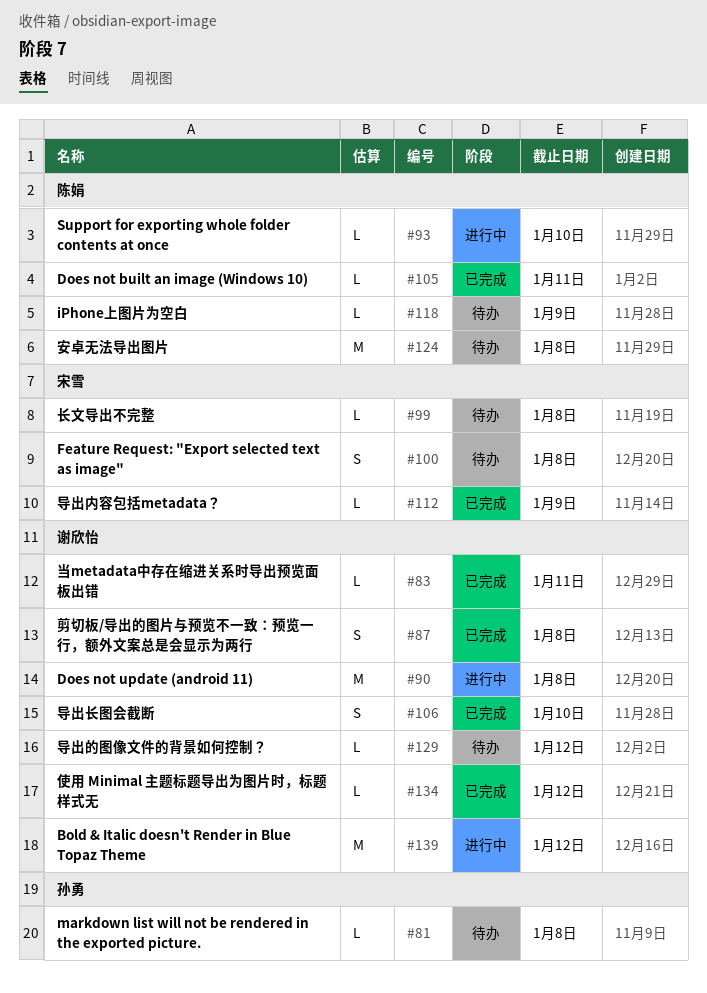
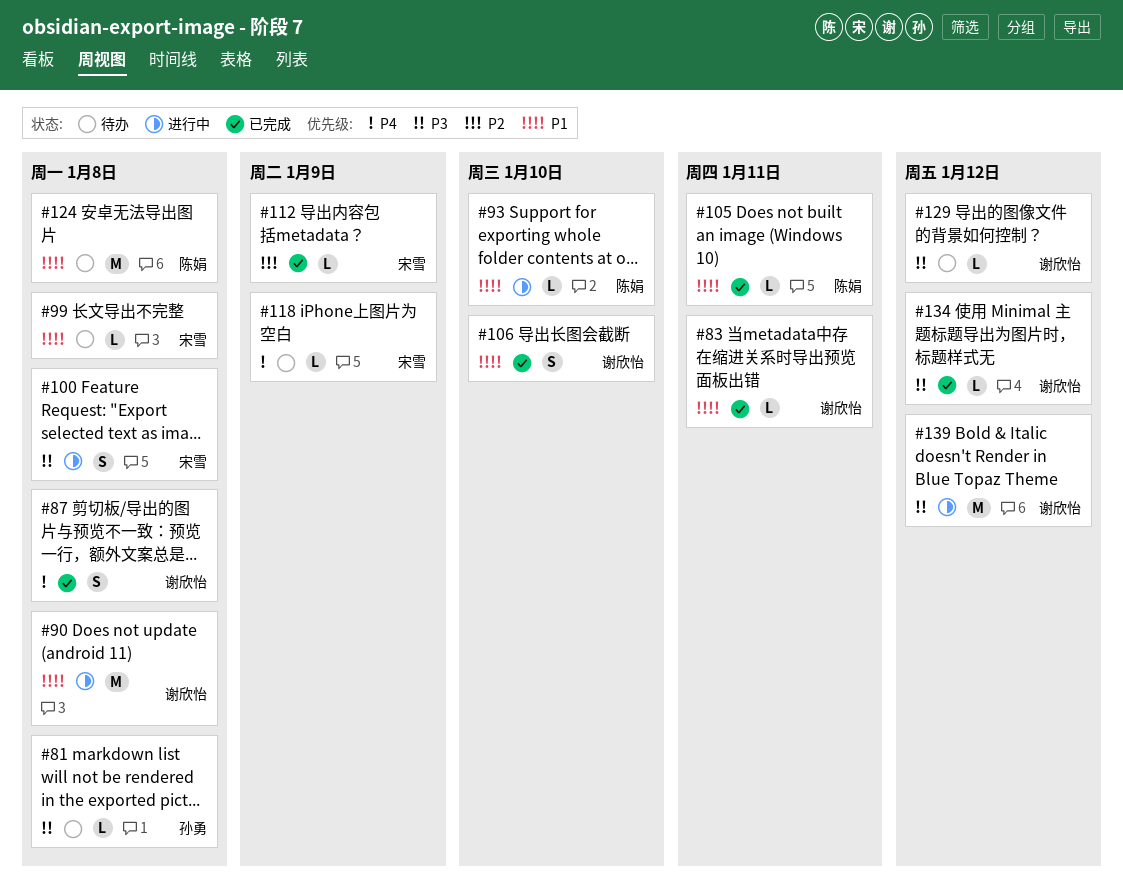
#100, status: 待办 -> 进行中
#118, owner: 陈娟 -> 宋雪

